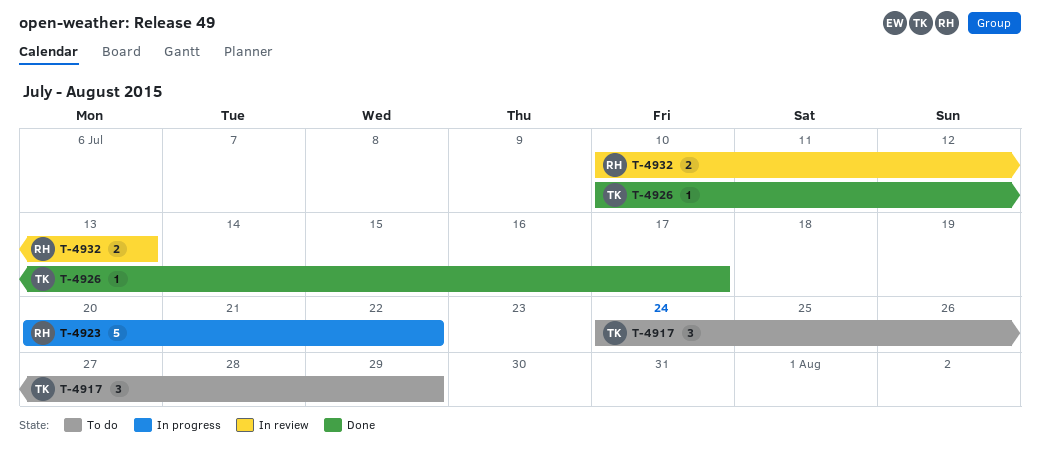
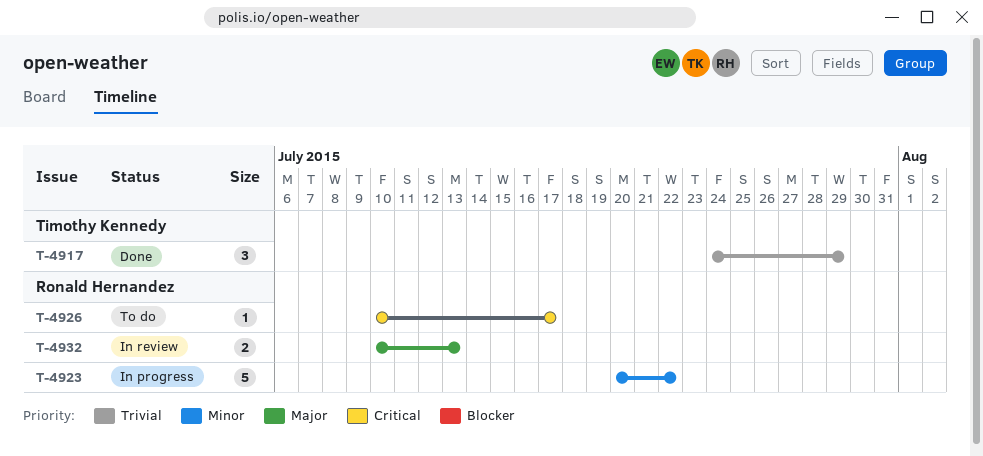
T-4917, status: To do -> Done
T-4926, status: Done -> To do
T-4926, owner: Timothy Kennedy -> Ronald Hernandez

